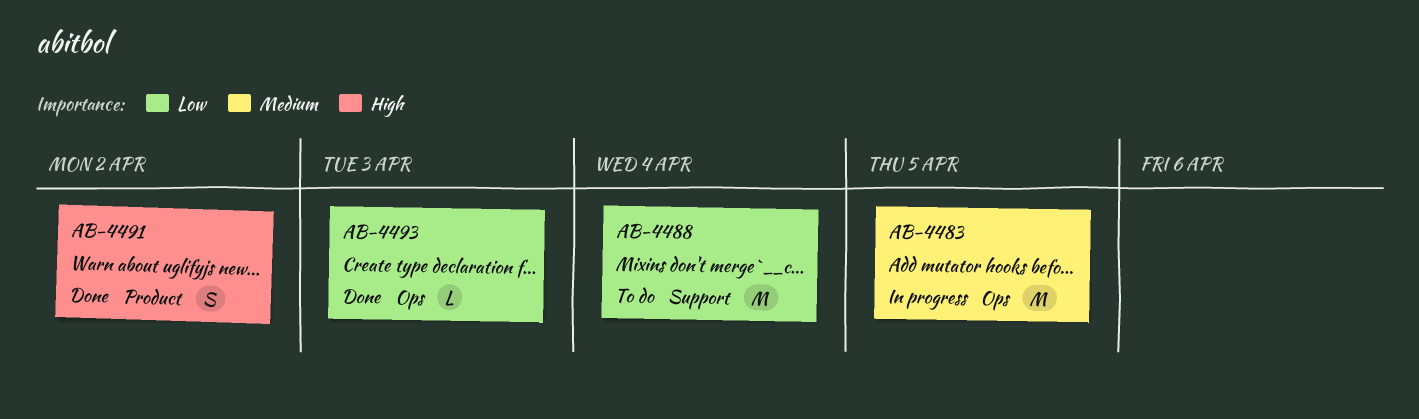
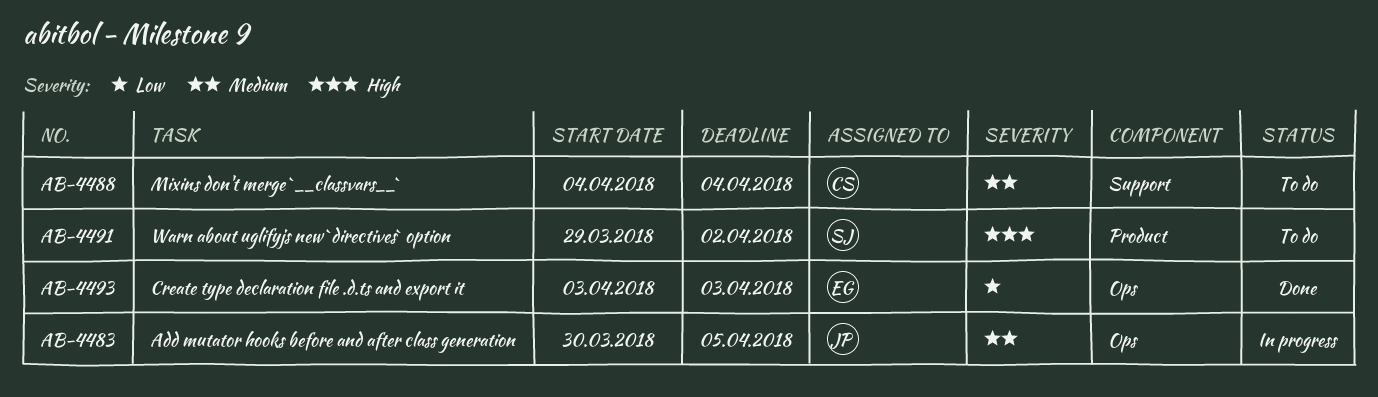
AB-4488, priority: Low -> Medium
AB-4491, status: Done -> To do

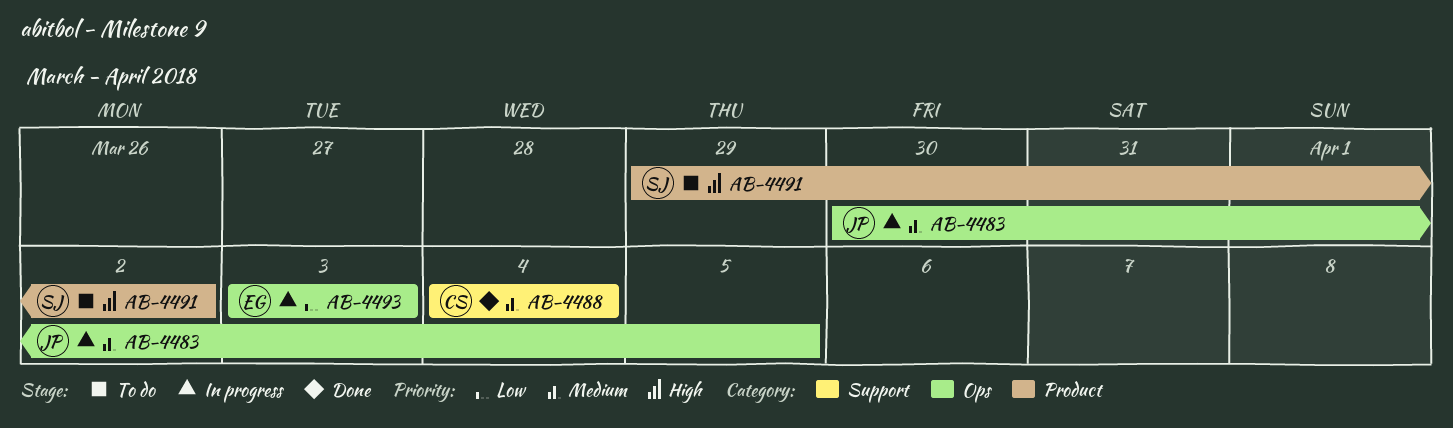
AB-4488, status: To do -> Done
AB-4493, status: Done -> In progress

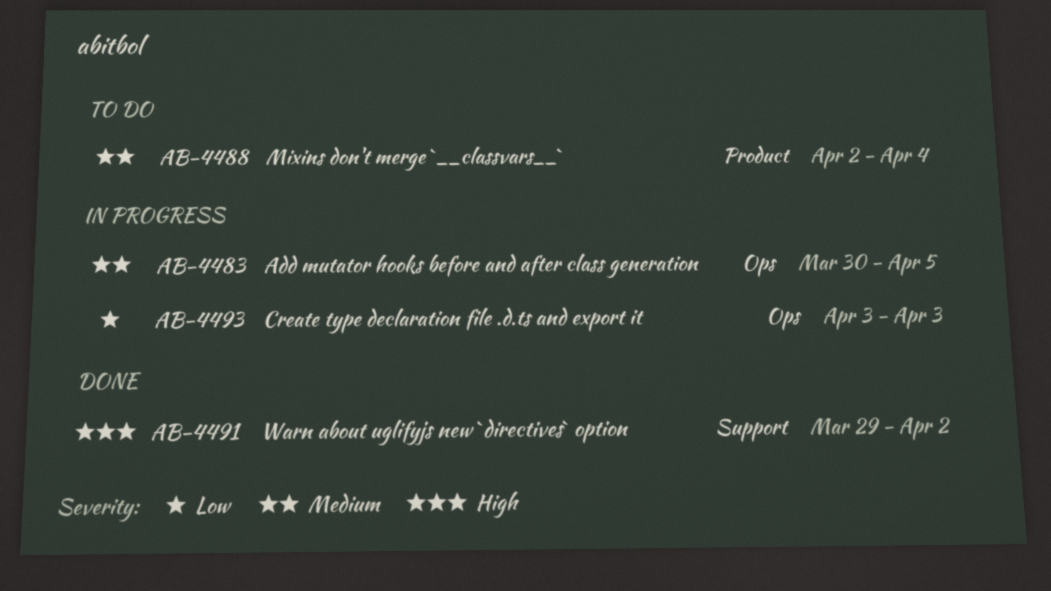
AB-4488, status: Done -> To do
AB-4488, label: Support -> Product
AB-4488, start: Apr 4 -> Apr 2
AB-4491, status: To do -> Done
AB-4491, label: Product -> Support

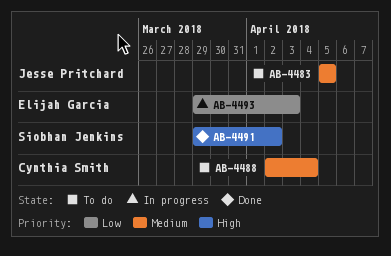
AB-4483, status: In progress -> To do
AB-4483, start: Mar 30 -> Apr 5
AB-4493, start: Apr 3 -> Mar 29

